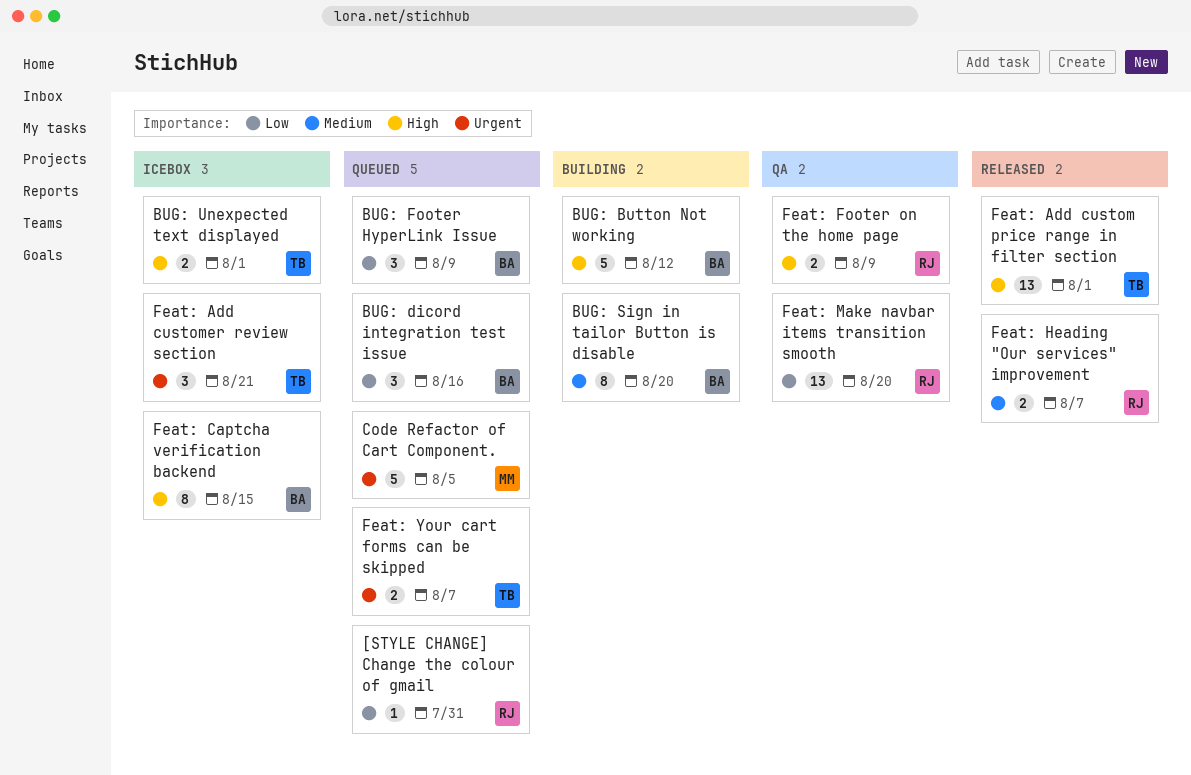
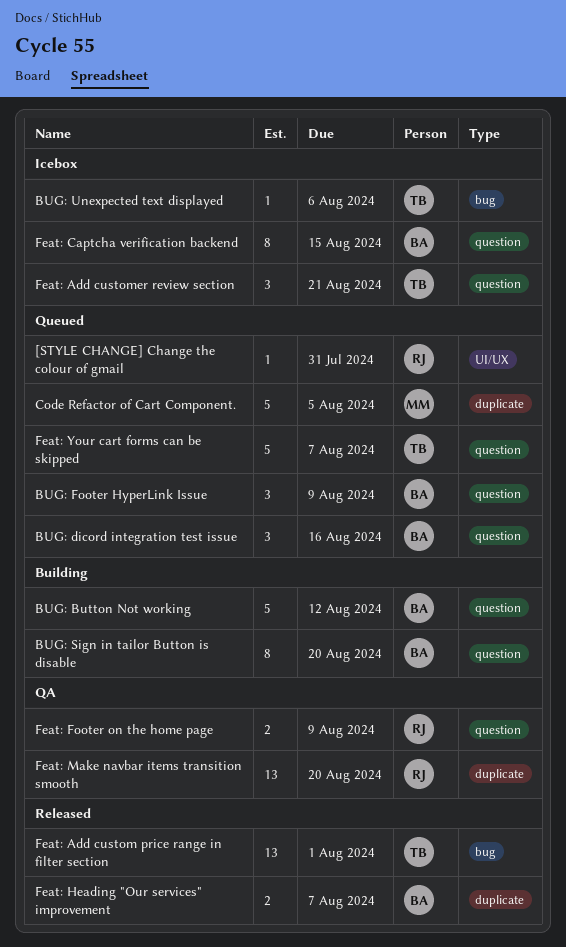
BUG: Unexpected text displayed, estimate: 2 -> 1
BUG: Unexpected text displayed, due: Aug 1 -> Aug 6
Feat: Heading "Our services" improvement, owner: RJ -> BA
Feat: Your cart forms can be skipped, estimate: 2 -> 5

